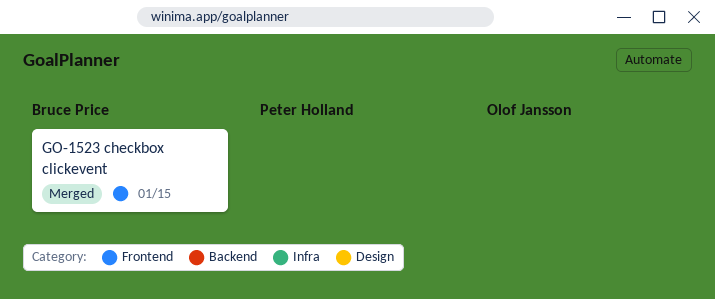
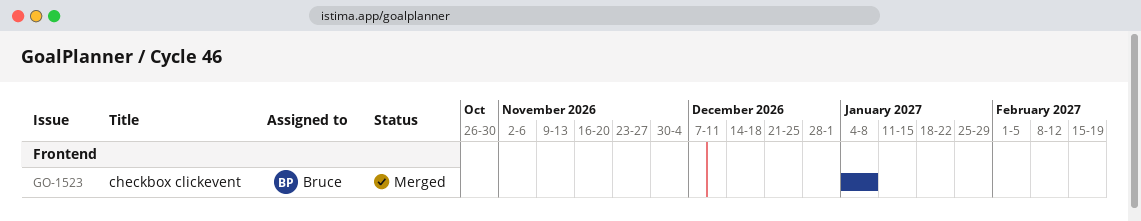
GO-1523, due: Jan 15 -> Jan 8

